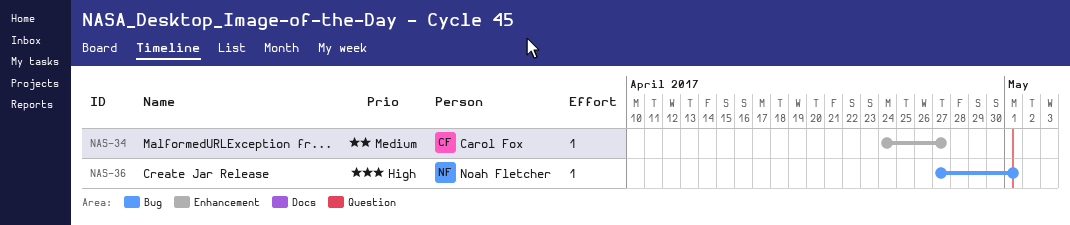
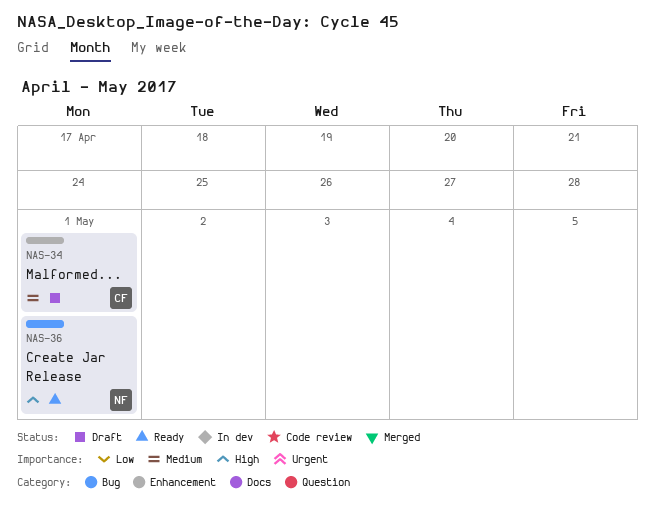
NAS-34, due: Apr 27 -> May 1

